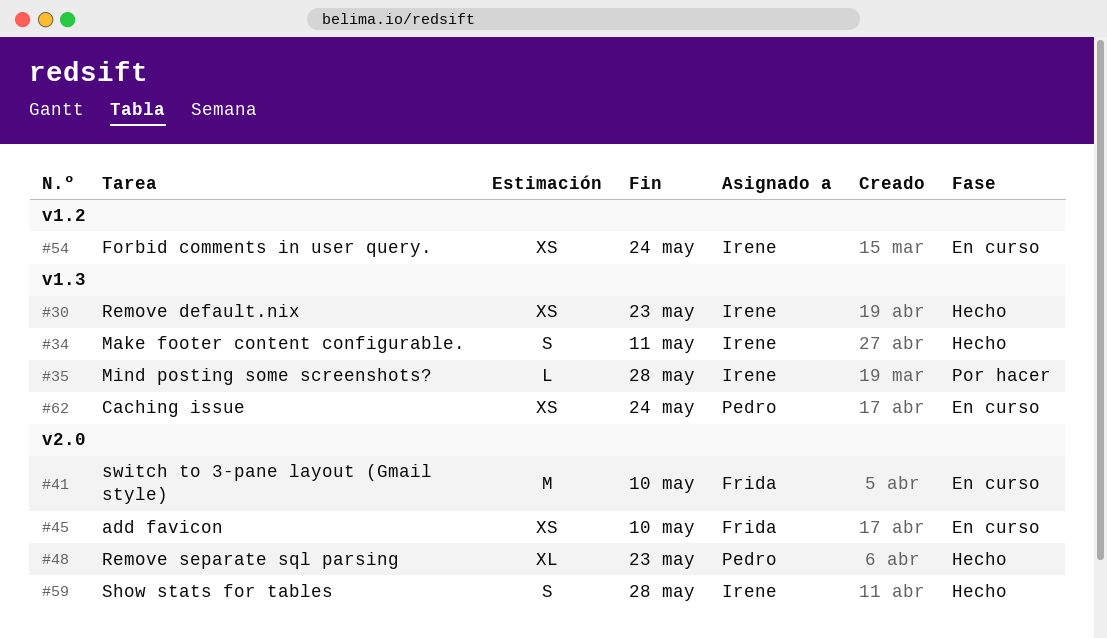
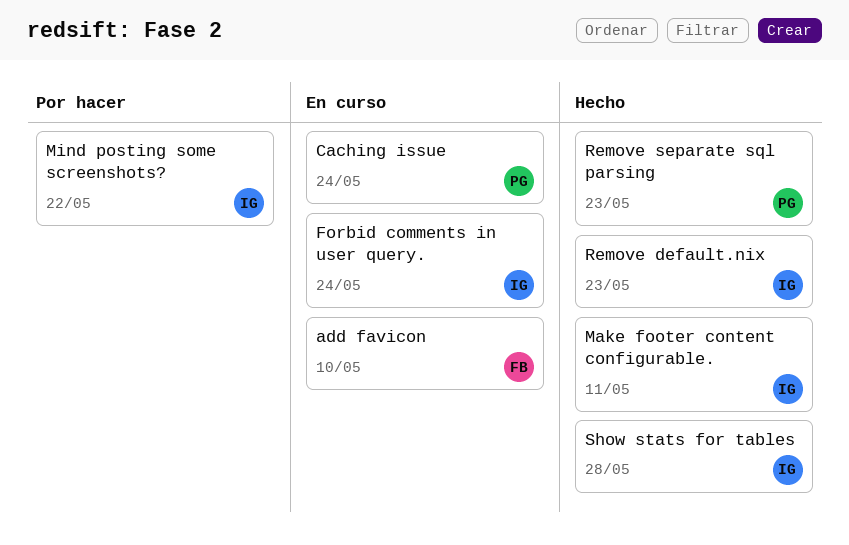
Mind posting some screenshots?, due: May 28 -> May 22
switch to 3-pane layout (Gmail style): present -> none

